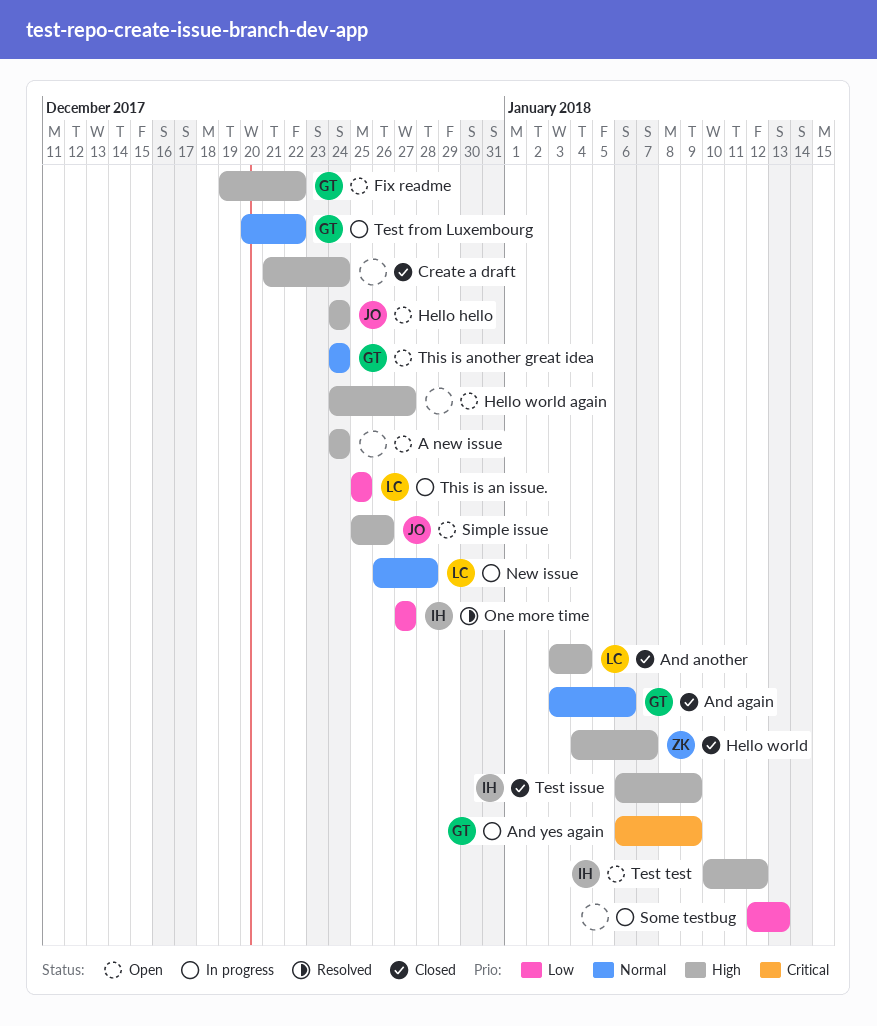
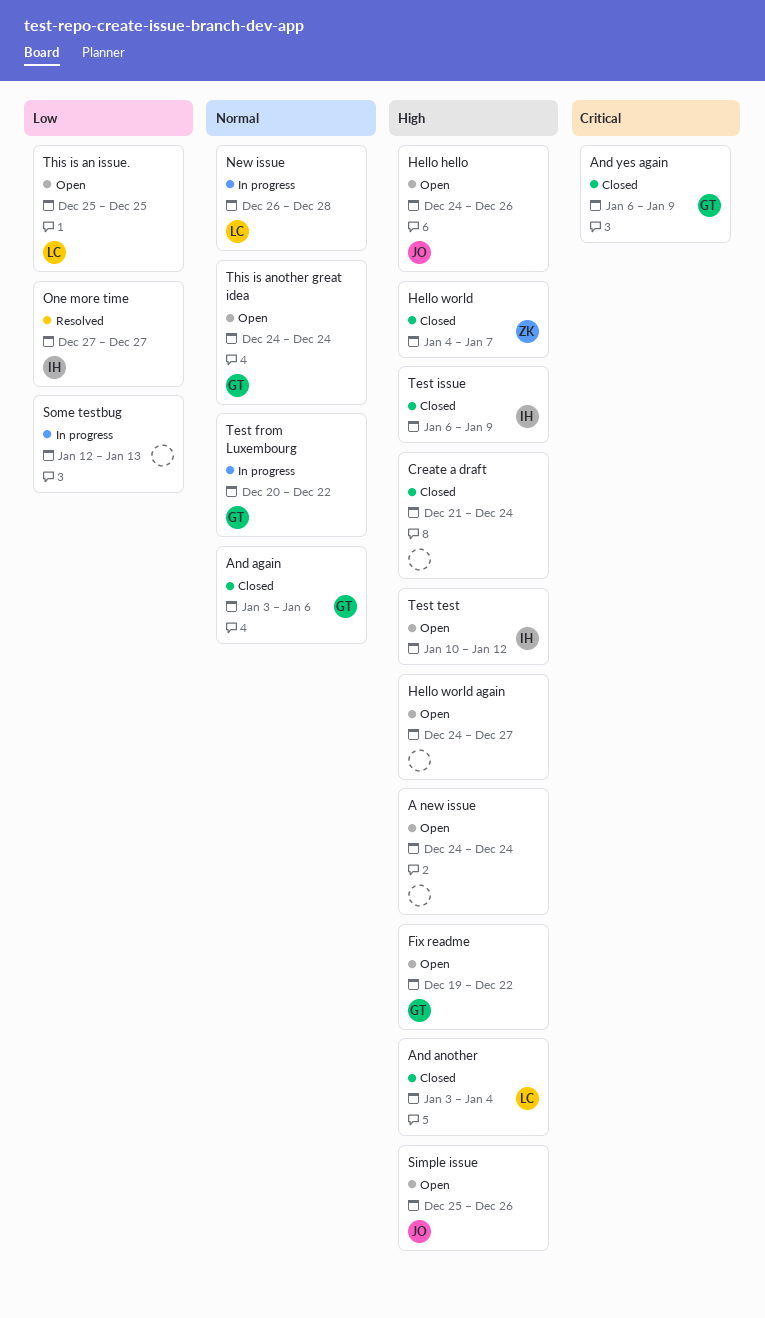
And yes again, status: In progress -> Closed
Hello hello, due: Dec 24 -> Dec 26
This is an issue., status: In progress -> Open

